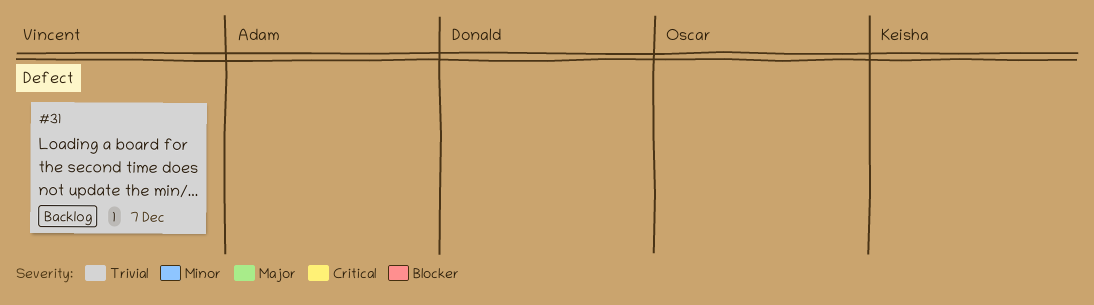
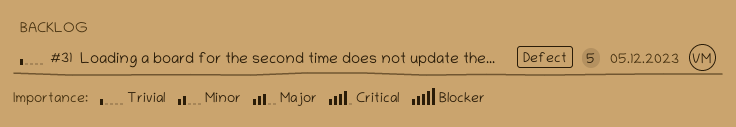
#31, estimate: 1 -> 5
#31, due: Dec 7 -> Dec 5

